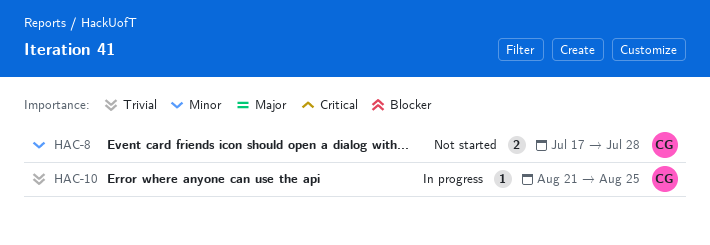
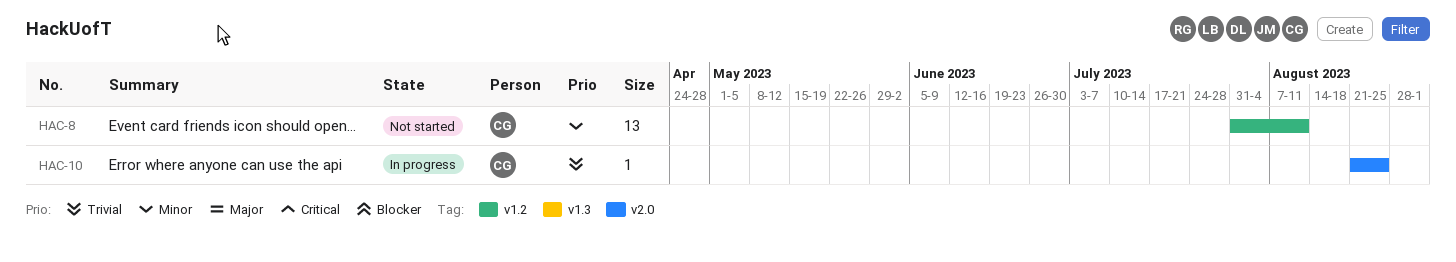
HAC-8, estimate: 2 -> 13
HAC-8, start: Jul 17 -> Jul 31
HAC-8, due: Jul 28 -> Aug 11

